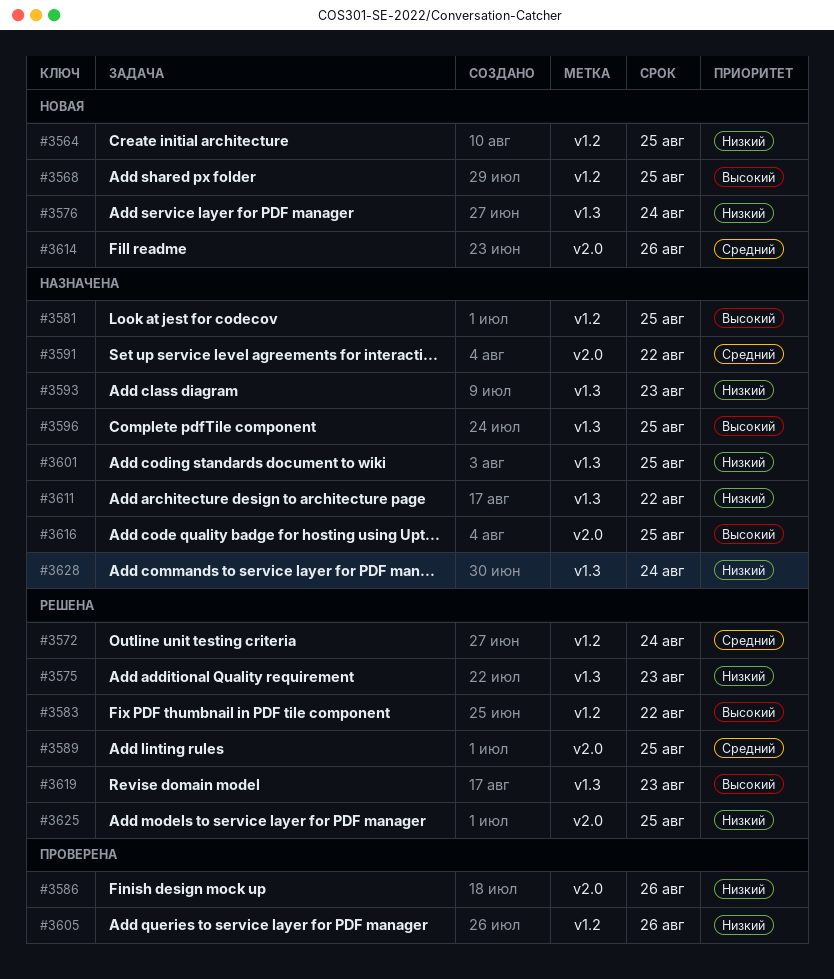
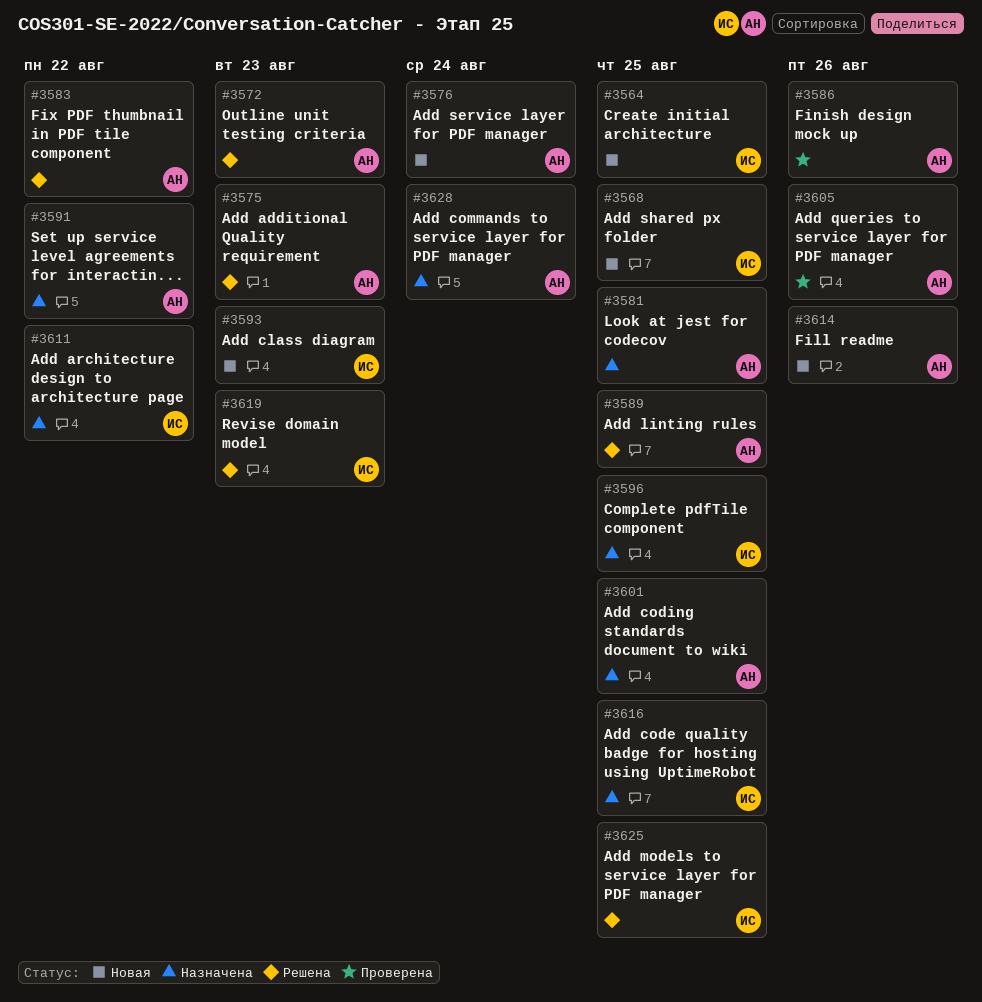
#3572, due: Aug 24 -> Aug 23
#3593, status: Назначена -> Новая

